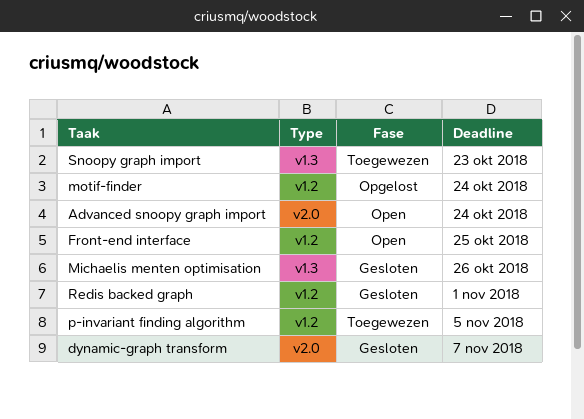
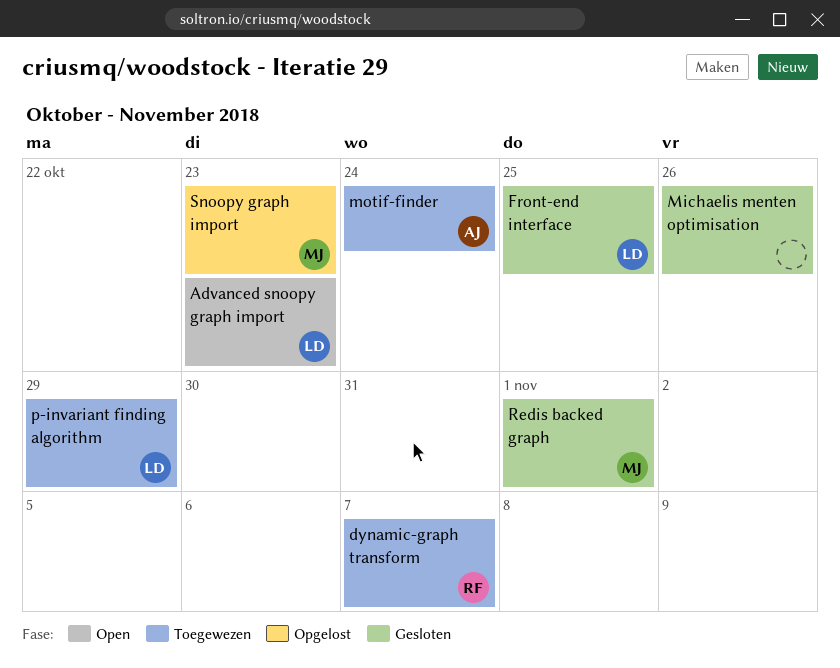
Advanced snoopy graph import, due: Oct 24 -> Oct 23
dynamic-graph transform, status: Gesloten -> Toegewezen
Front-end interface, status: Open -> Gesloten
motif-finder, status: Opgelost -> Toegewezen
p-invariant finding algorithm, due: Nov 5 -> Oct 29
Snoopy graph import, status: Toegewezen -> Opgelost

